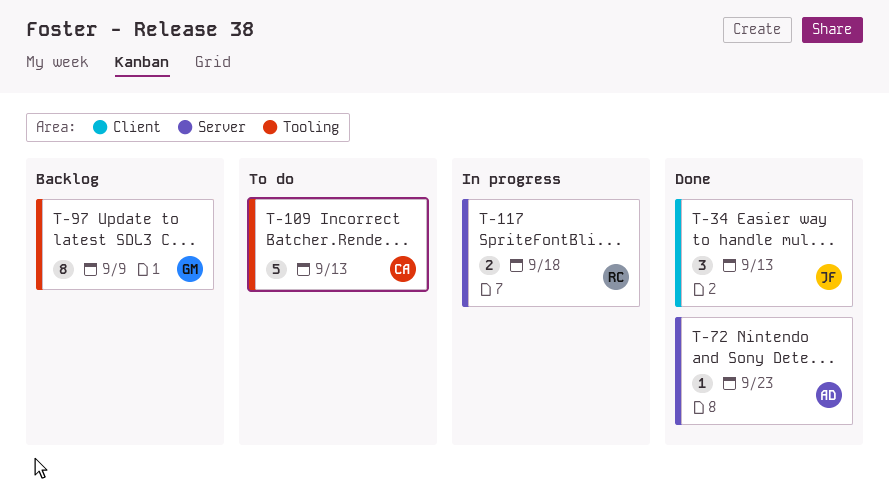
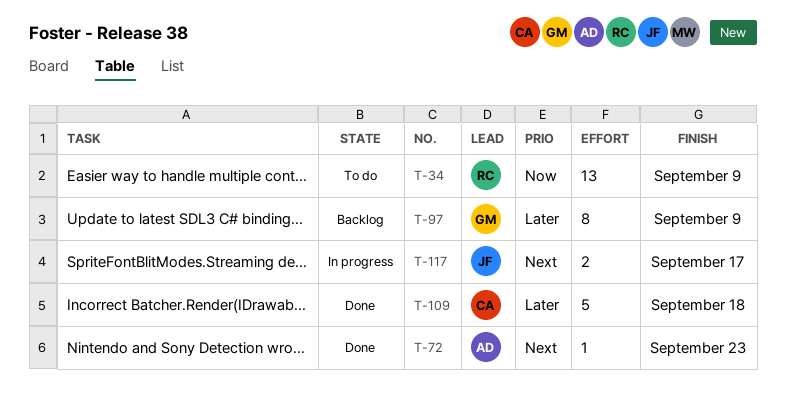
T-34, status: Done -> To do
T-34, owner: JF -> RC
T-34, estimate: 3 -> 13
T-34, due: Sep 13 -> Sep 9
T-109, status: To do -> Done
T-109, due: Sep 13 -> Sep 18
T-117, owner: RC -> JF
T-117, due: Sep 18 -> Sep 17

